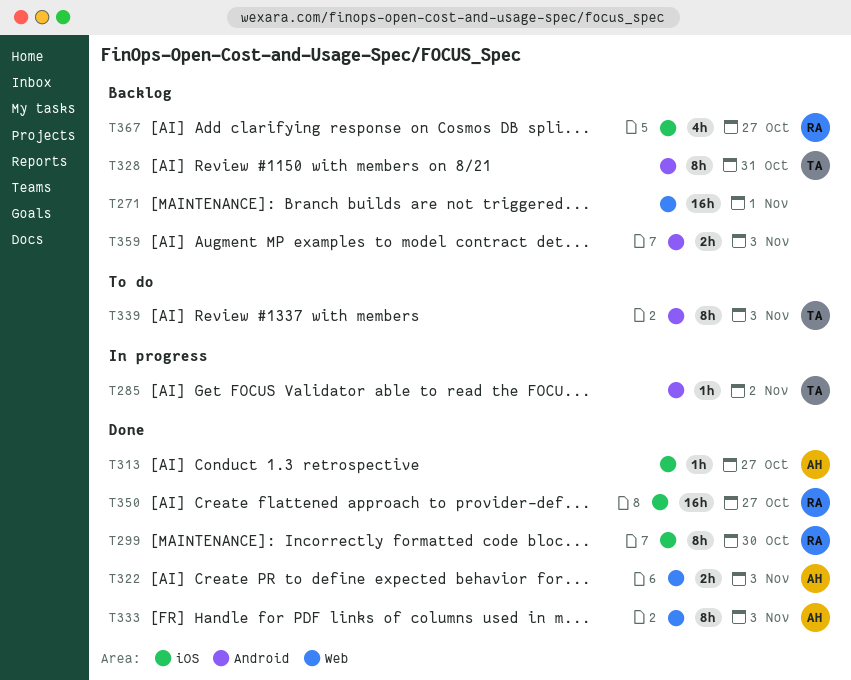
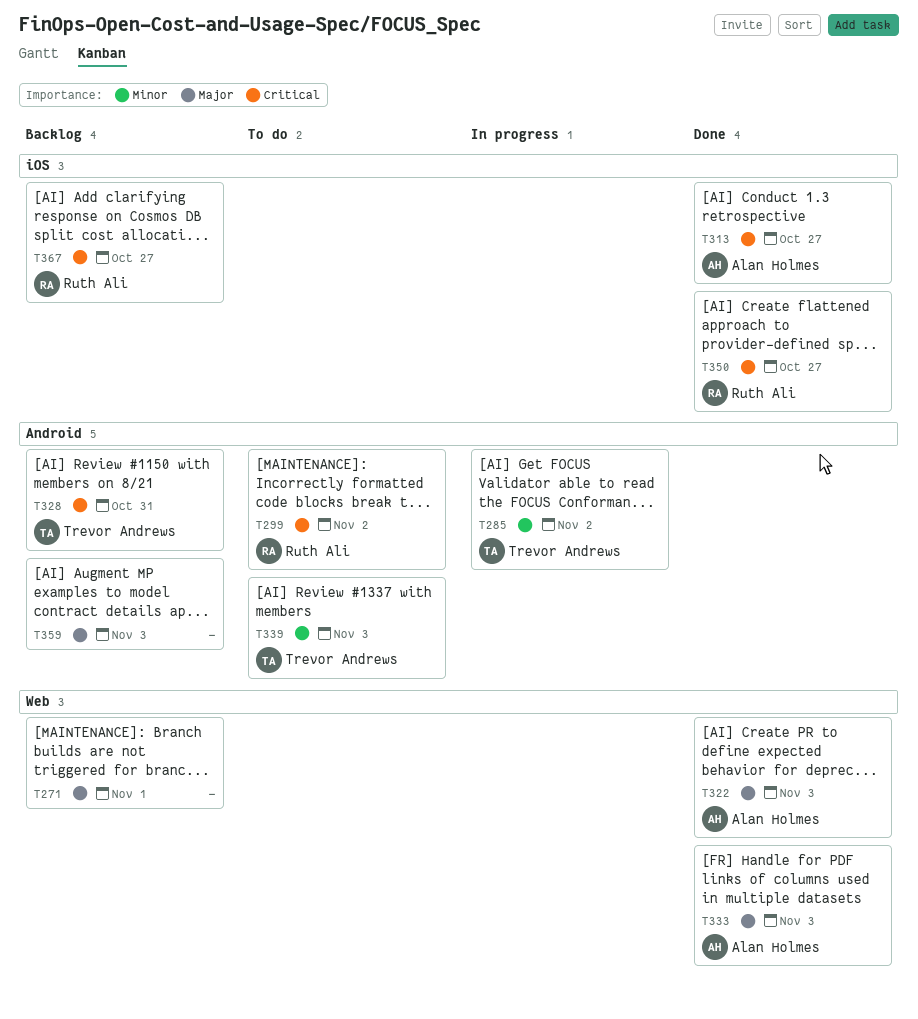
T299, status: Done -> To do
T299, label: iOS -> Android
T299, due: Oct 30 -> Nov 2

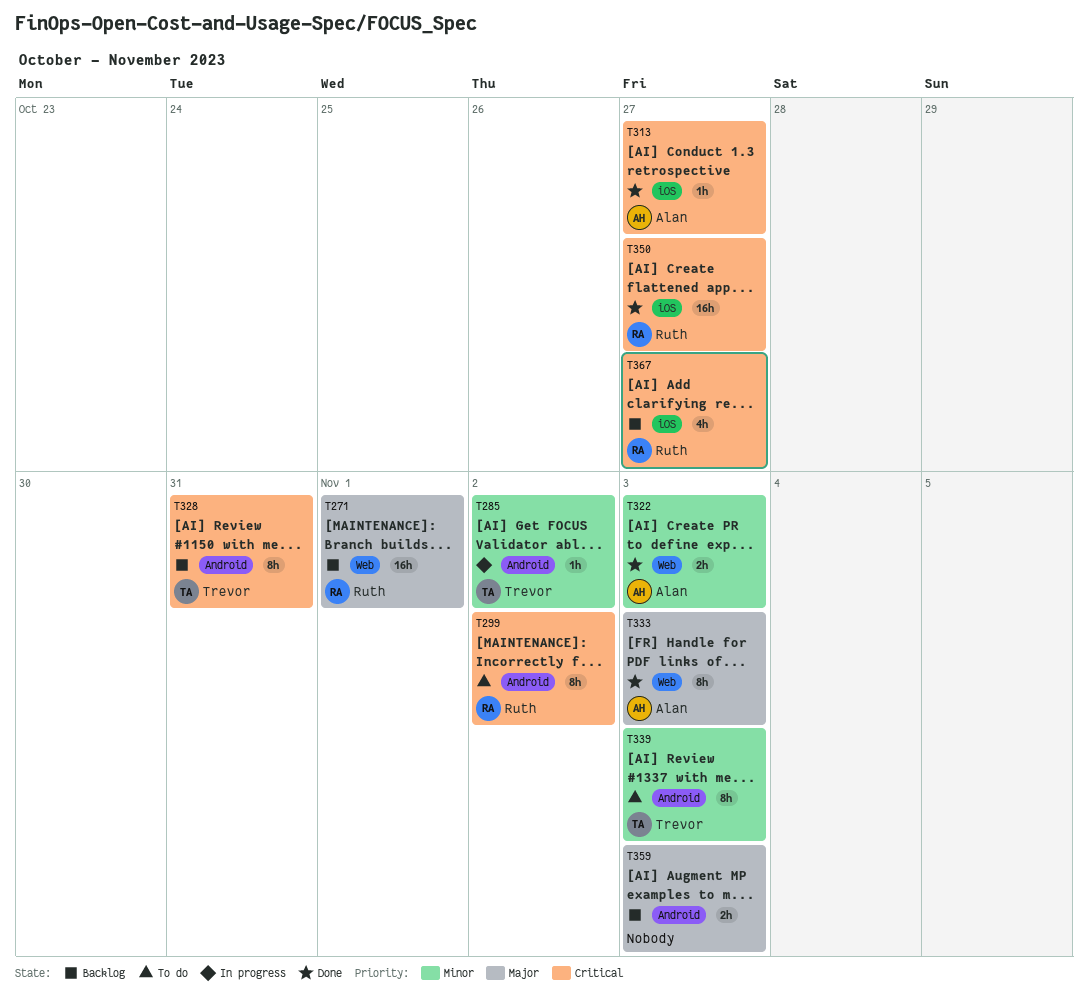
T271, owner: none -> Ruth Ali
T322, priority: Major -> Minor

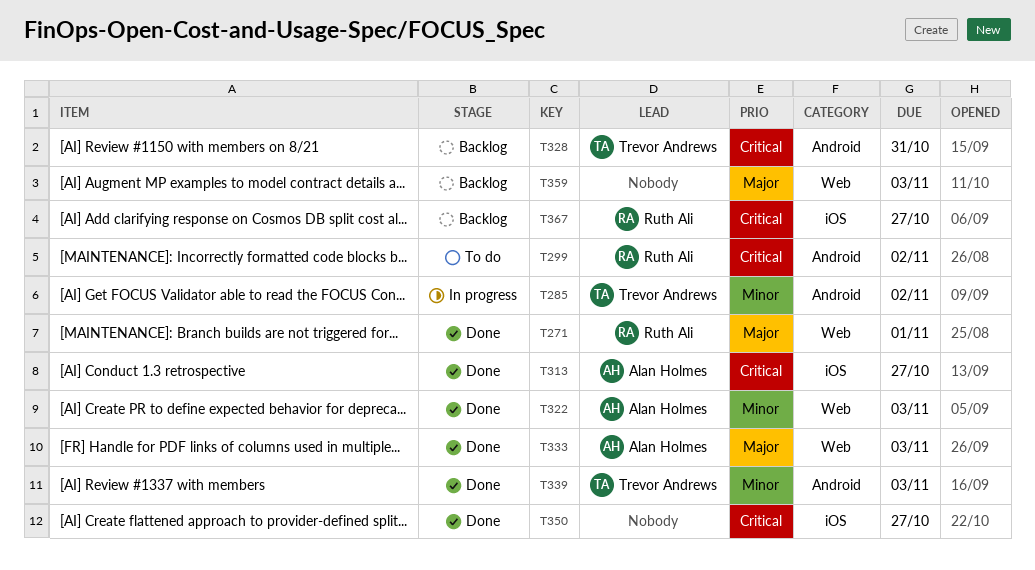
T271, status: Backlog -> Done
T339, status: To do -> Done
T350, owner: Ruth Ali -> none
T359, label: Android -> Web

